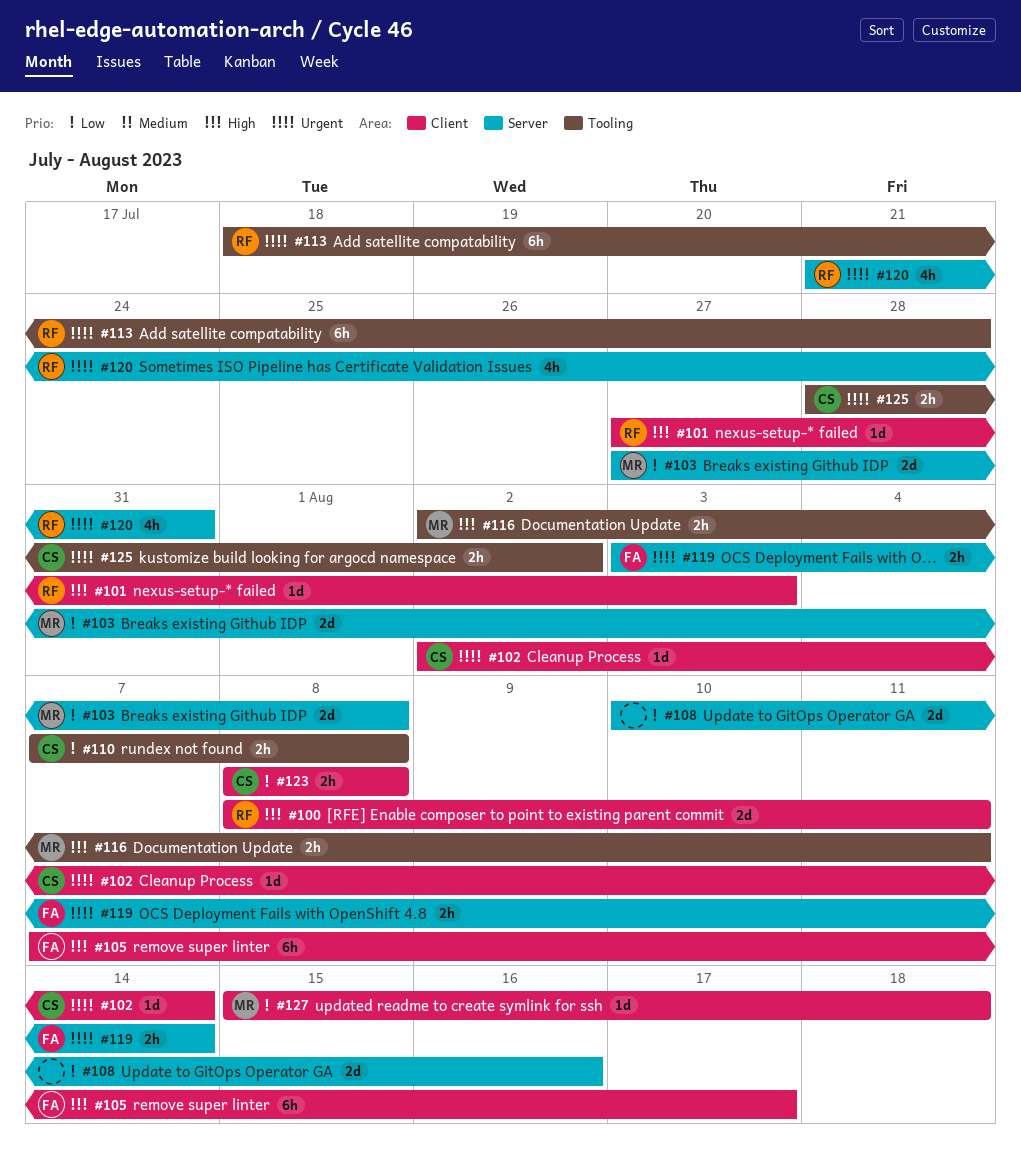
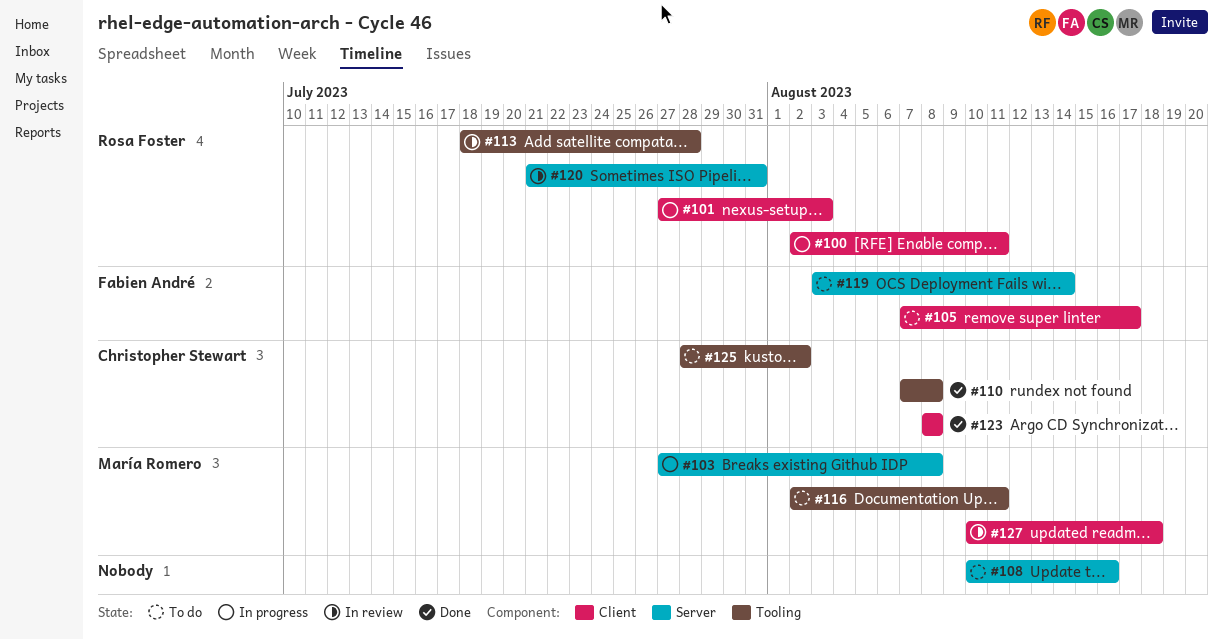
#100, start: Aug 8 -> Aug 2
#102: present -> none
#127, start: Aug 15 -> Aug 10

